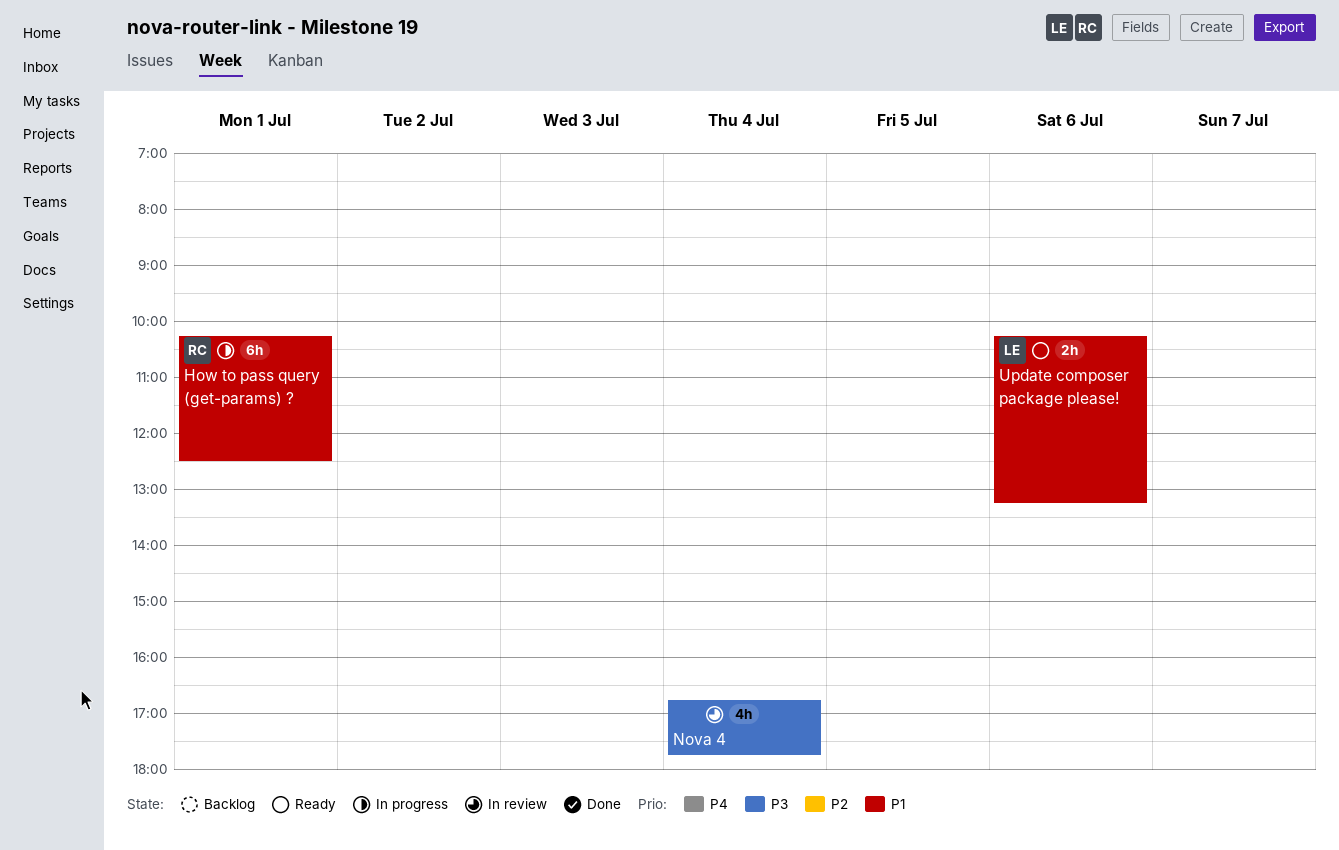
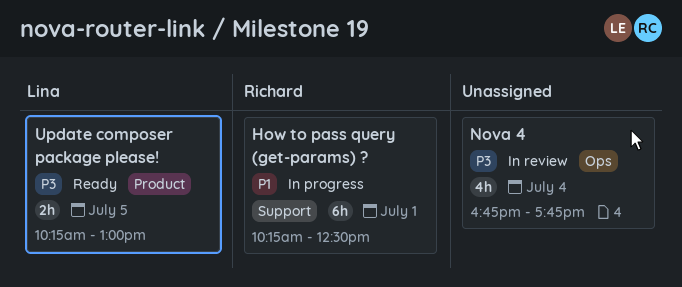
Update composer package please!, priority: P1 -> P3
Update composer package please!, day: Jul 6 -> Jul 5
Update composer package please!, ends: 13:15 -> 13:00

